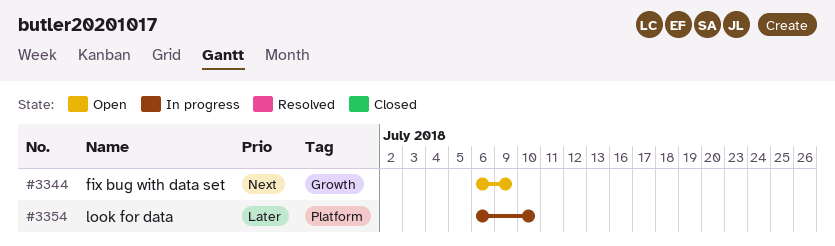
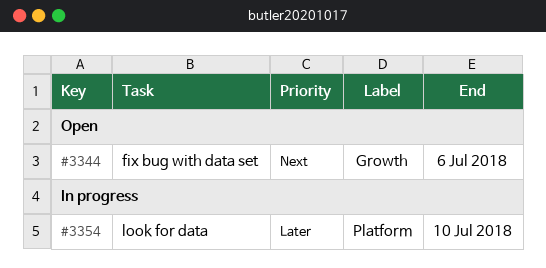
#3344, due: Jul 9 -> Jul 6

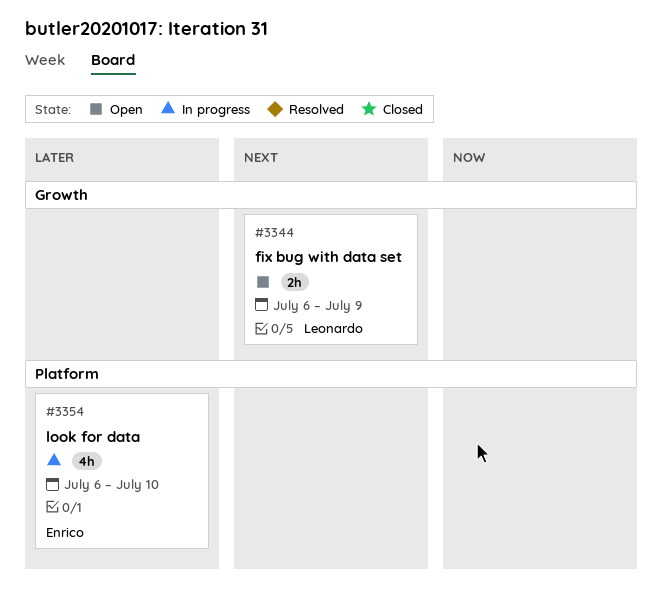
#3344, due: Jul 6 -> Jul 9

